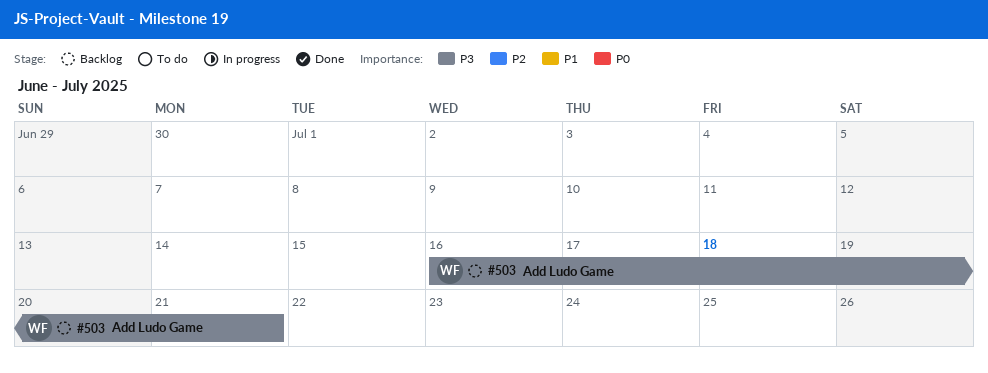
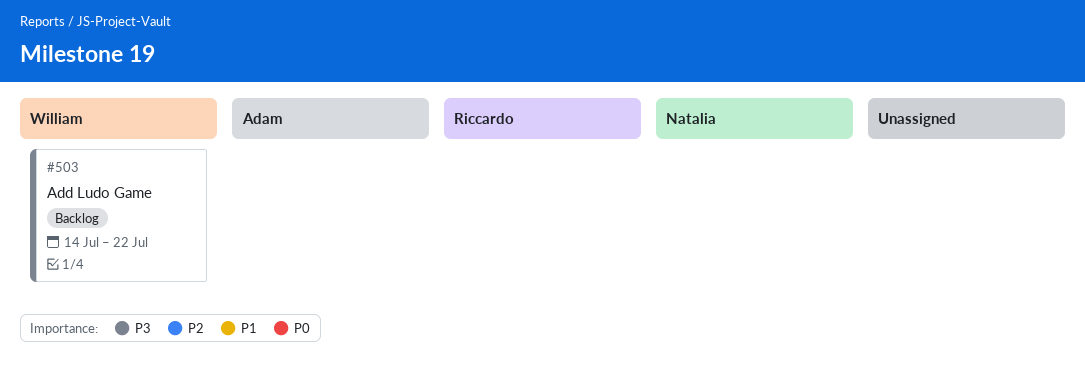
#503, start: Jul 16 -> Jul 14
#503, due: Jul 21 -> Jul 22

